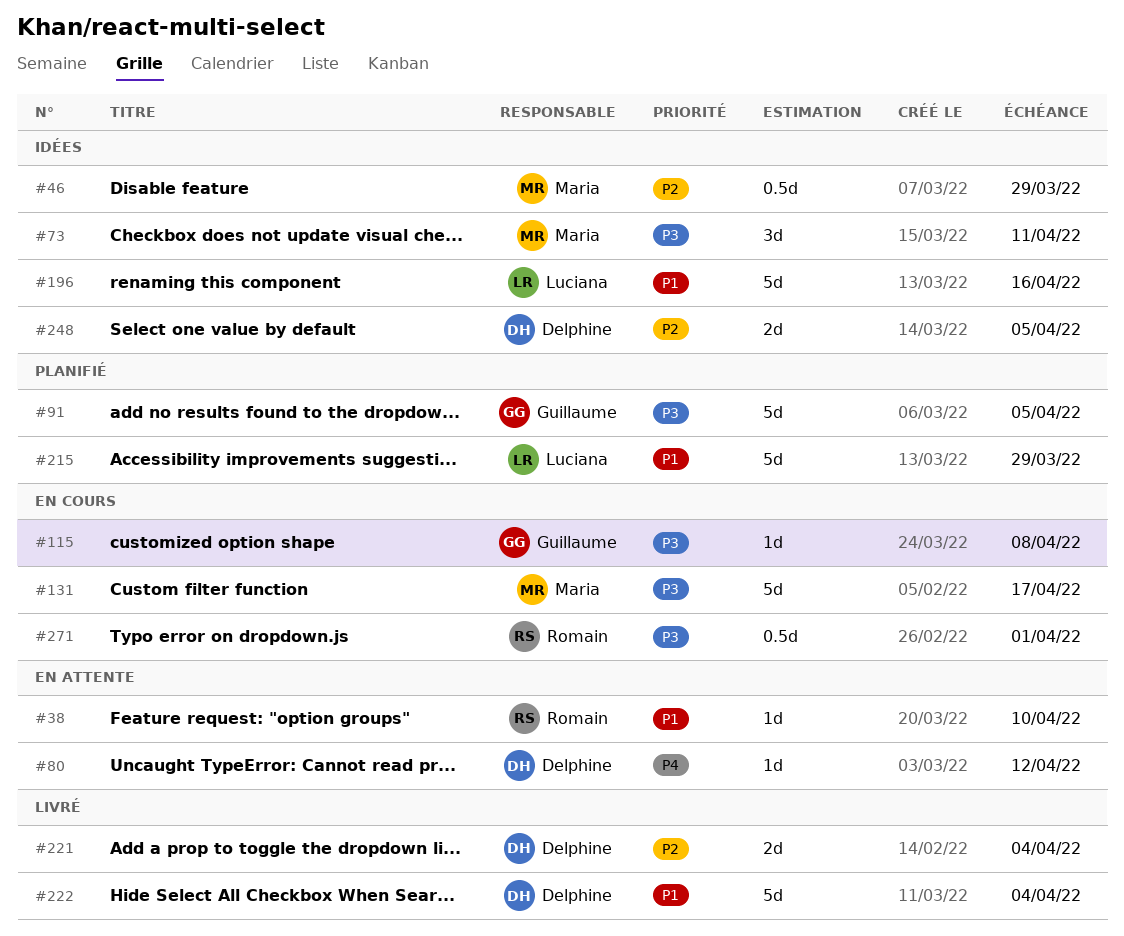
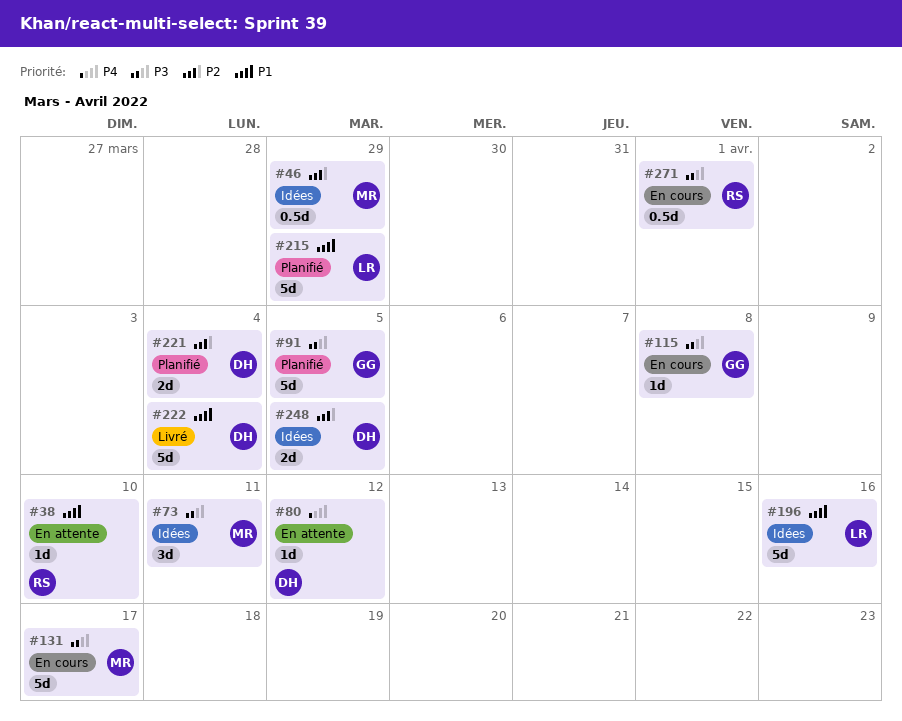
#221, status: Livré -> Planifié

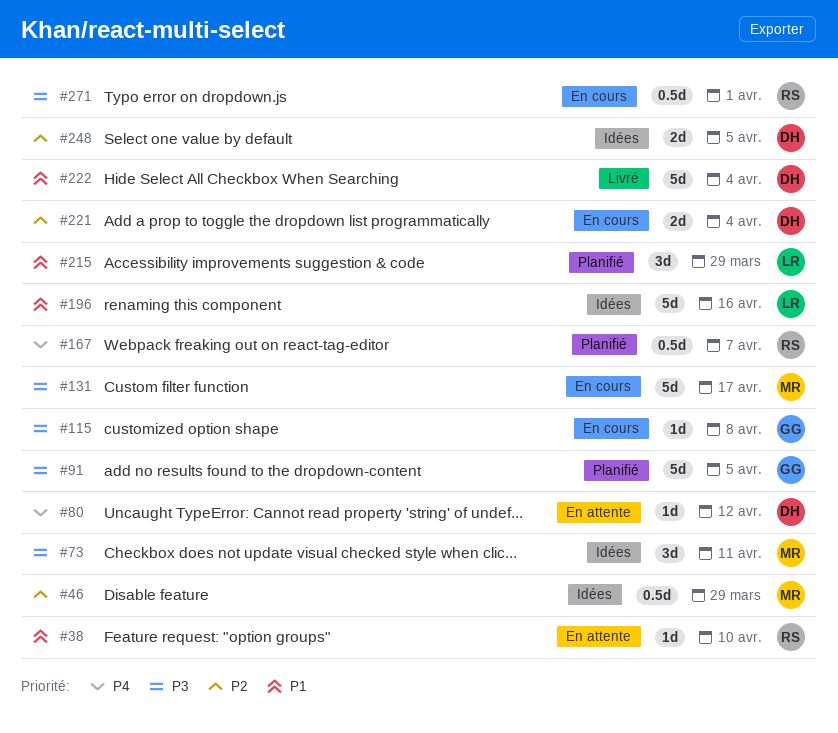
#167: none -> present
#215, estimate: 5d -> 3d
#221, status: Planifié -> En cours

